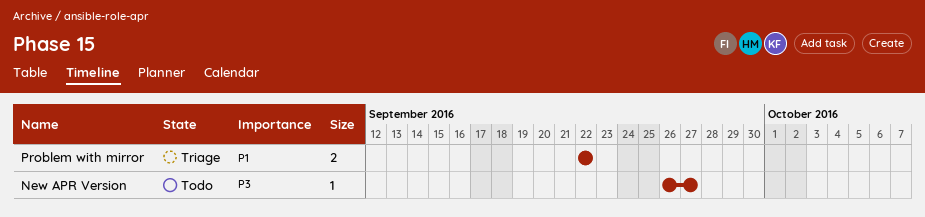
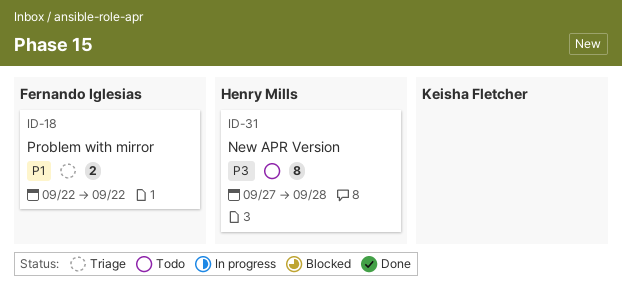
New APR Version, estimate: 1 -> 8
New APR Version, start: Sep 26 -> Sep 27
New APR Version, due: Sep 27 -> Sep 28

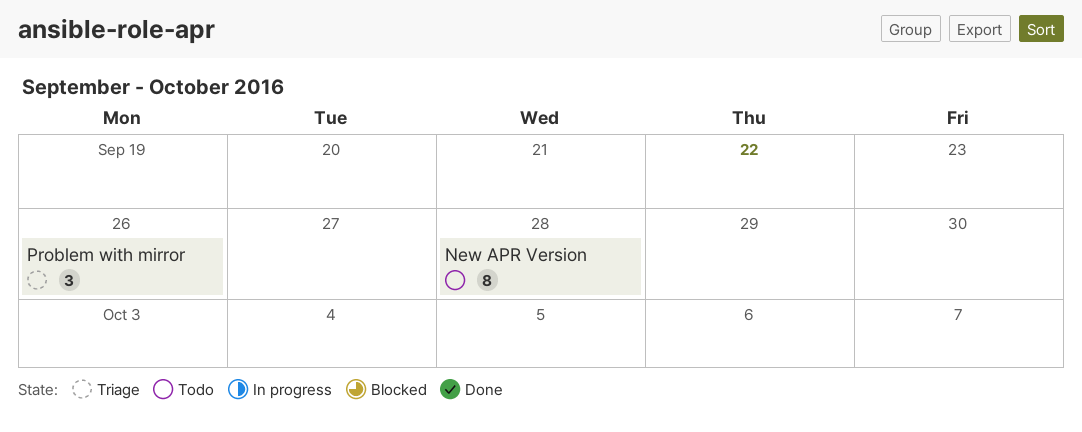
Problem with mirror, estimate: 2 -> 3
Problem with mirror, due: Sep 22 -> Sep 26

